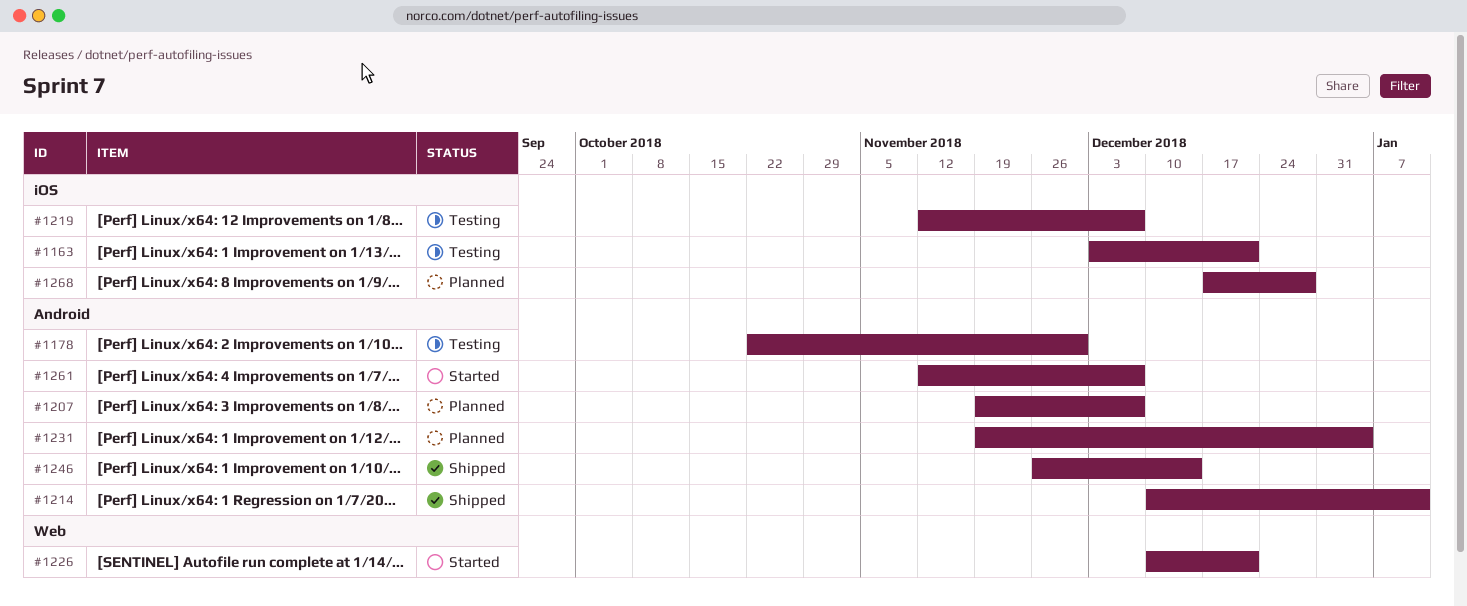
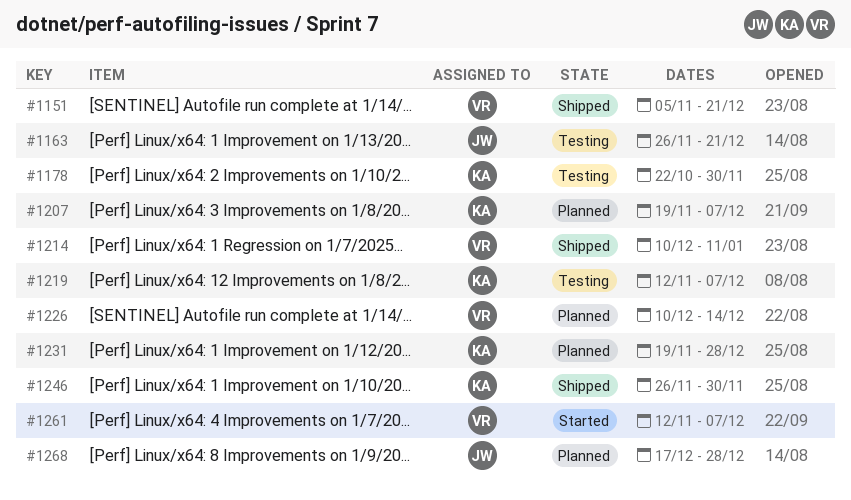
#1151: none -> present
#1163, start: Dec 3 -> Nov 26
#1226, status: Started -> Planned
#1226, due: Dec 21 -> Dec 14
#1231, due: Jan 4 -> Dec 28
#1246, due: Dec 14 -> Nov 30

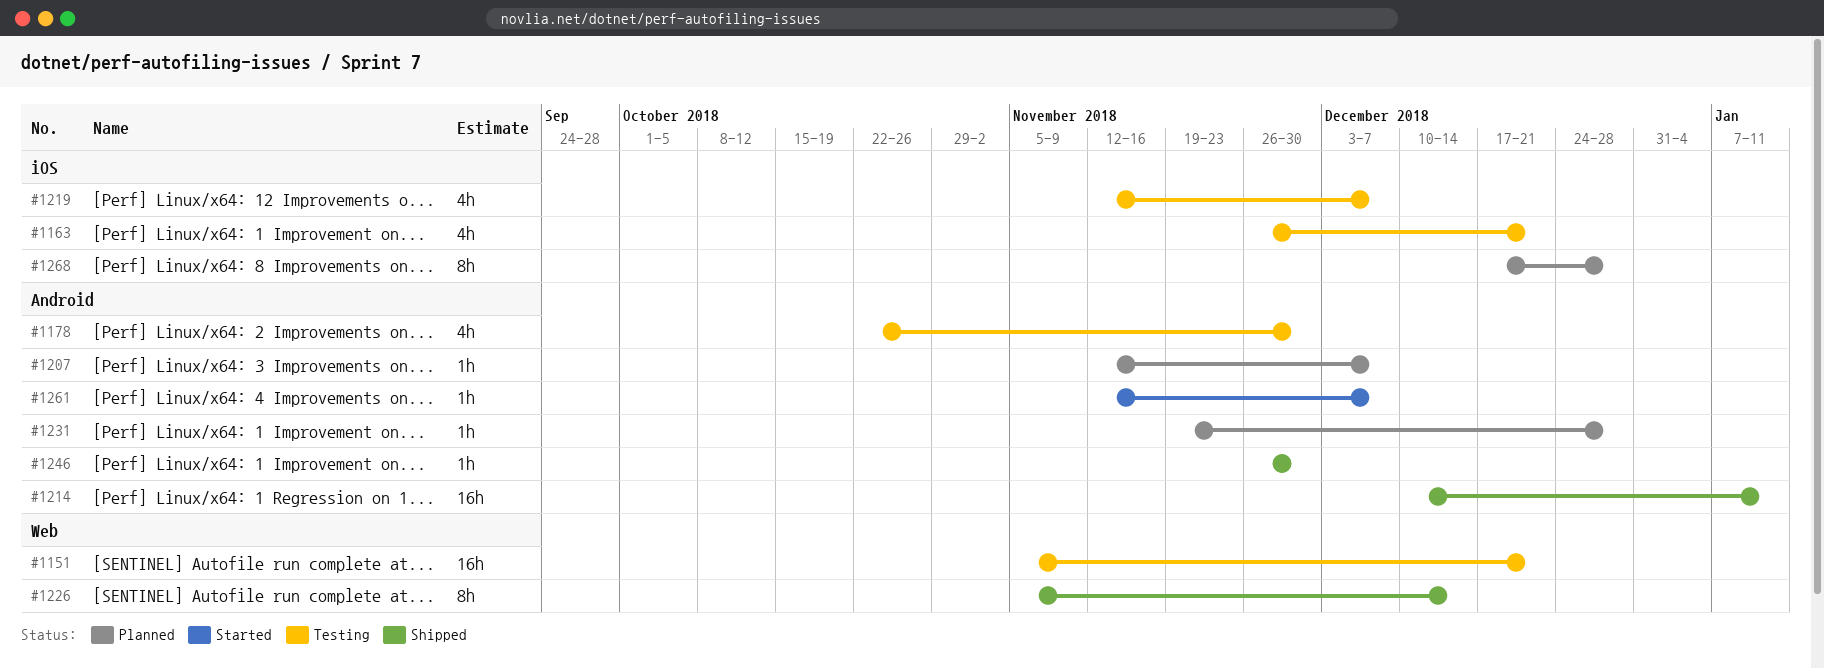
#1151, status: Shipped -> Testing
#1207, start: Nov 19 -> Nov 12
#1226, status: Planned -> Shipped
#1226, start: Dec 10 -> Nov 5

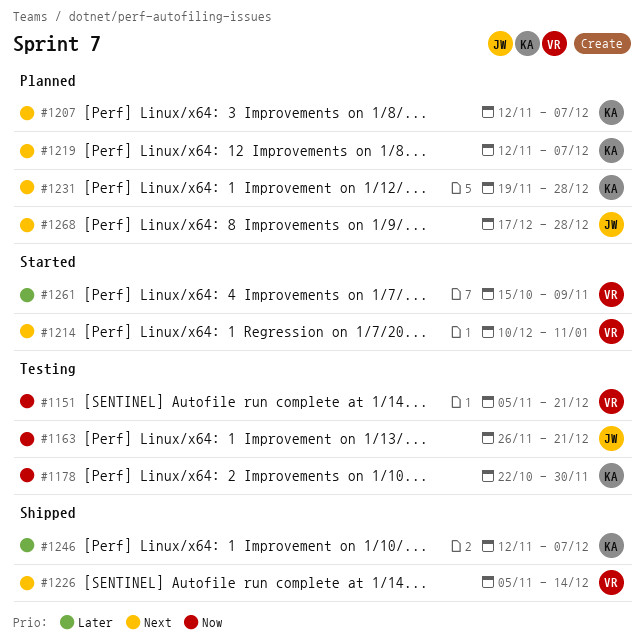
#1214, status: Shipped -> Started
#1219, status: Testing -> Planned
#1246, start: Nov 26 -> Nov 12
#1246, due: Nov 30 -> Dec 7
#1261, start: Nov 12 -> Oct 15
#1261, due: Dec 7 -> Nov 9

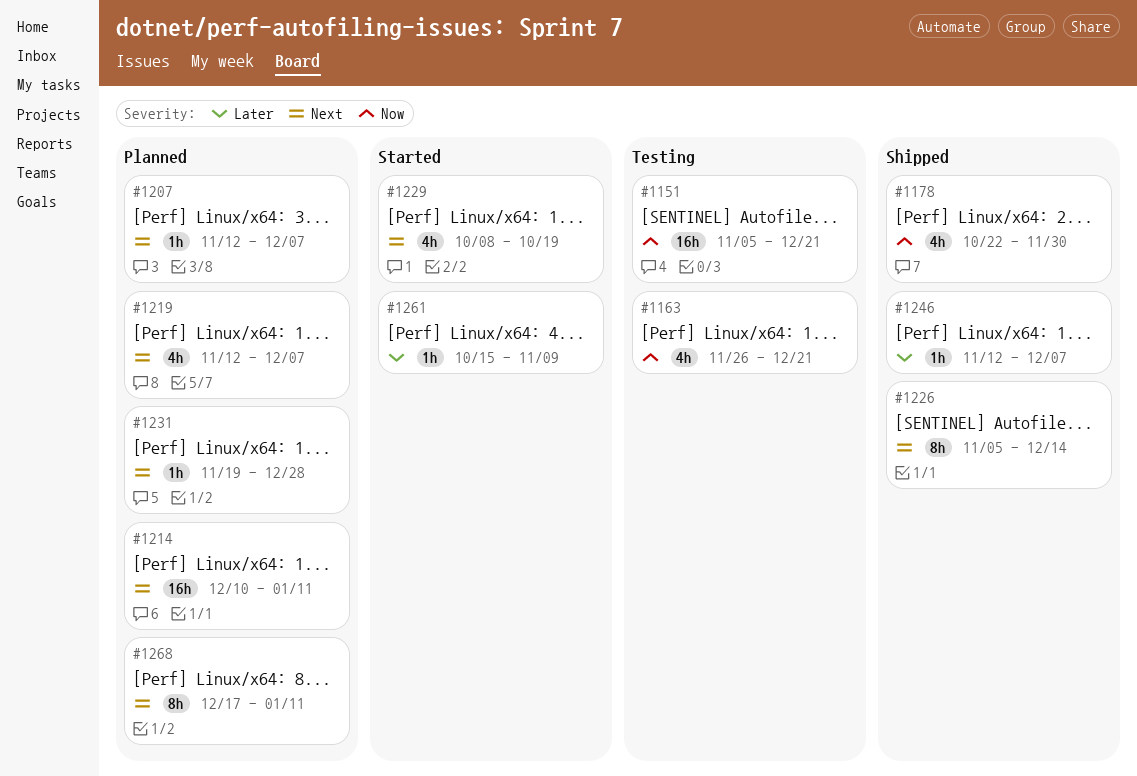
#1178, status: Testing -> Shipped
#1214, status: Started -> Planned
#1229: none -> present
#1268, due: Dec 28 -> Jan 11

